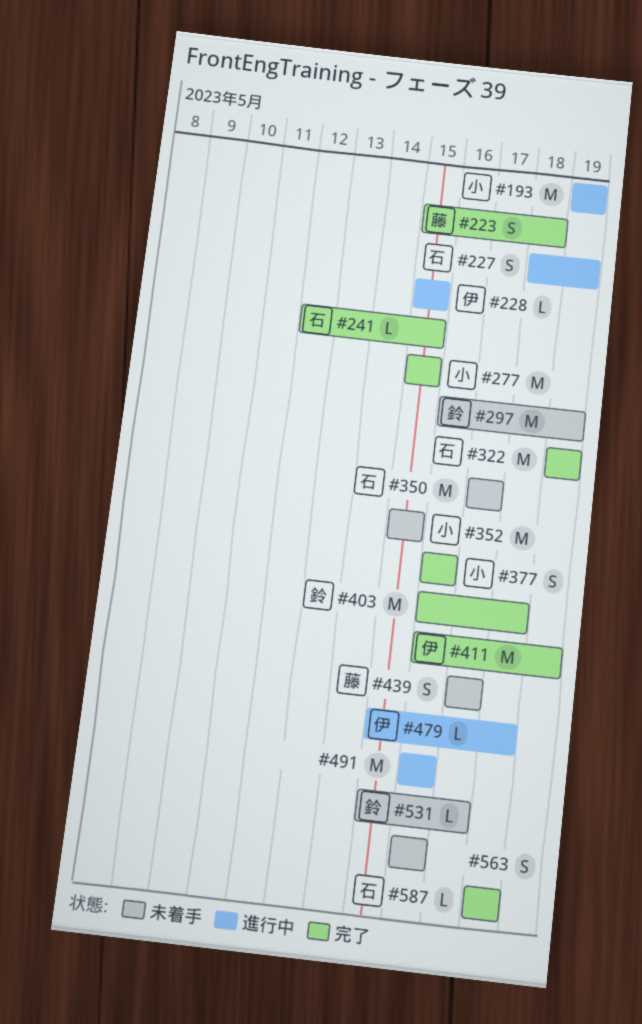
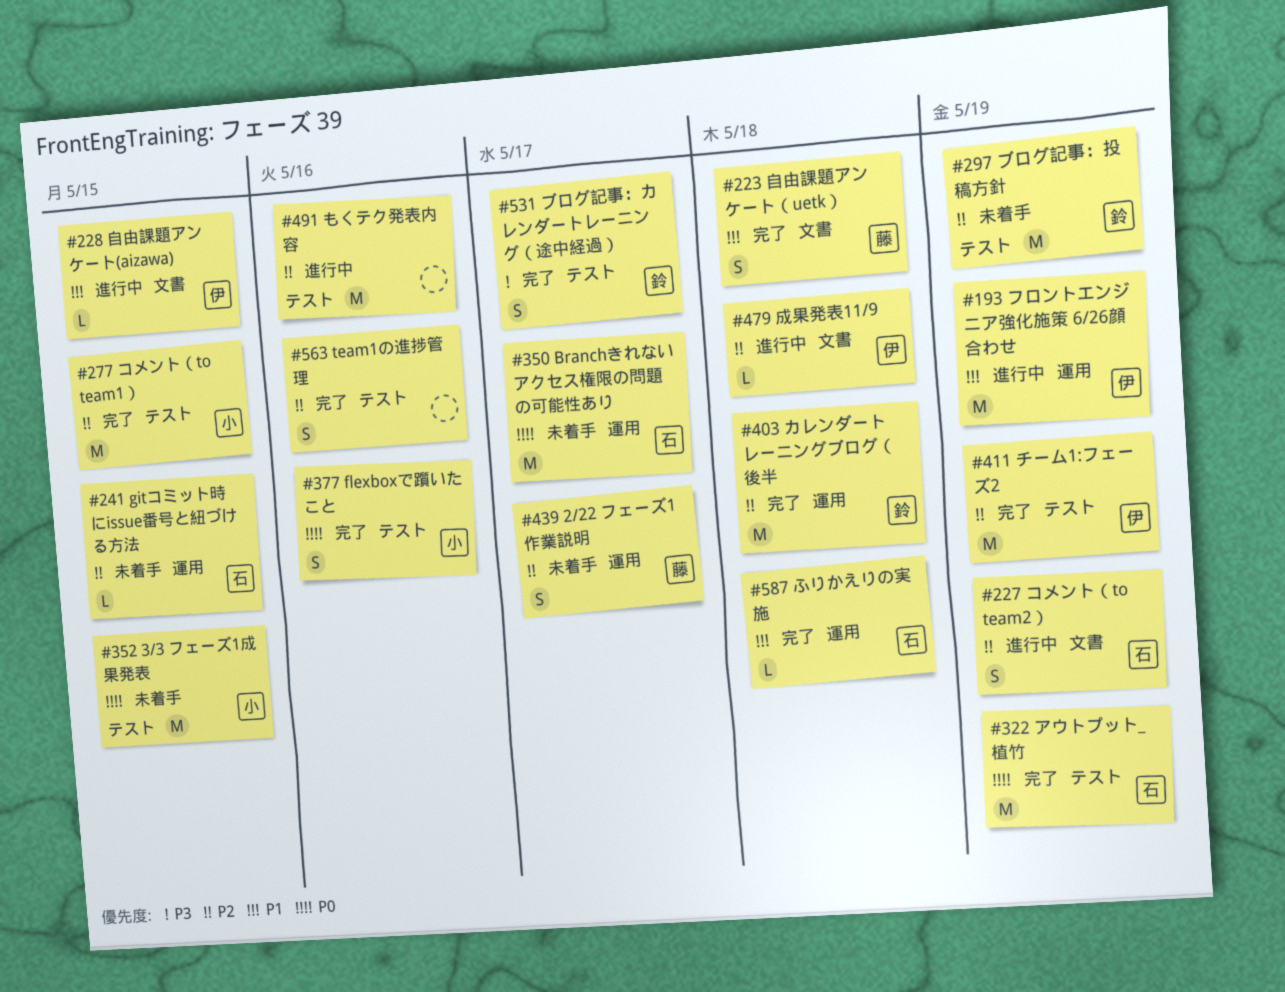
#193, owner: 小 -> 伊
#241, status: 完了 -> 未着手
#531, status: 未着手 -> 完了
#531, estimate: L -> S
#563, status: 未着手 -> 完了

